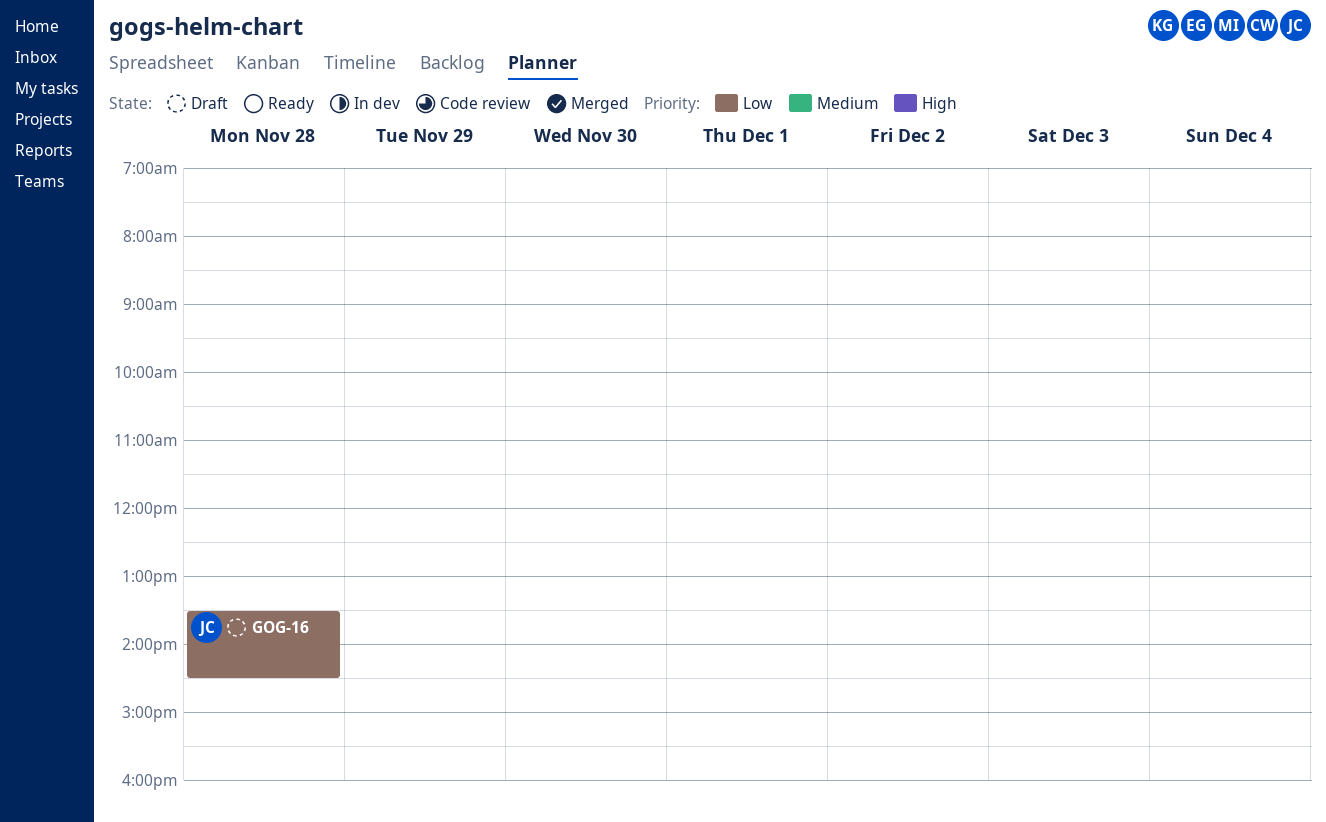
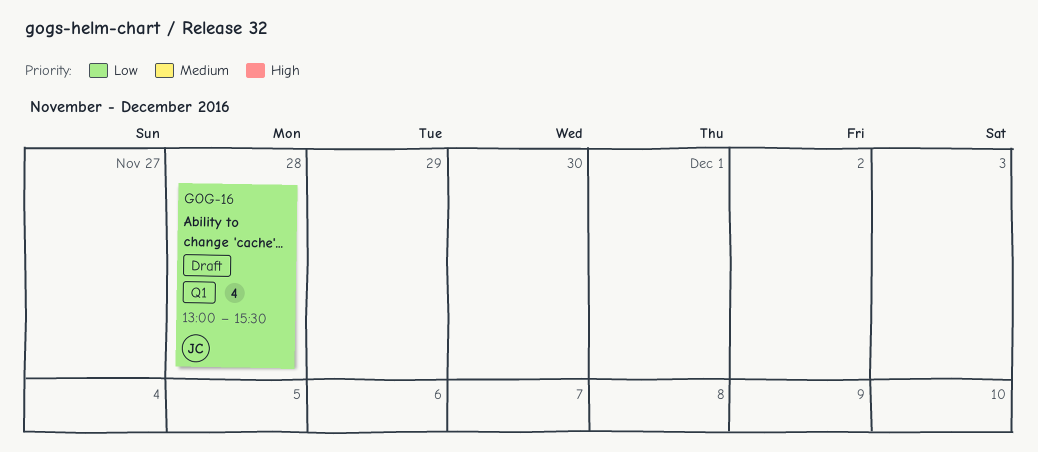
GOG-16, begins: 13:30 -> 13:00
GOG-16, ends: 14:30 -> 15:30

